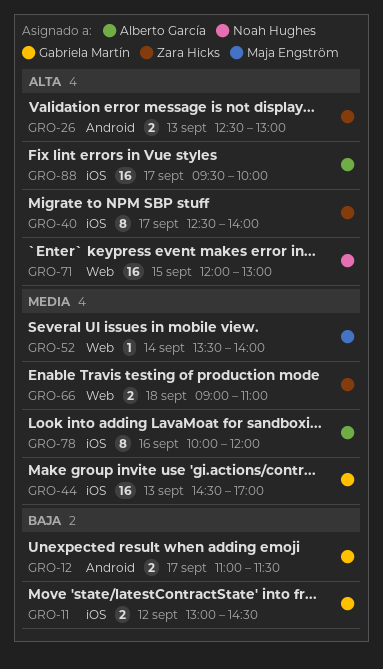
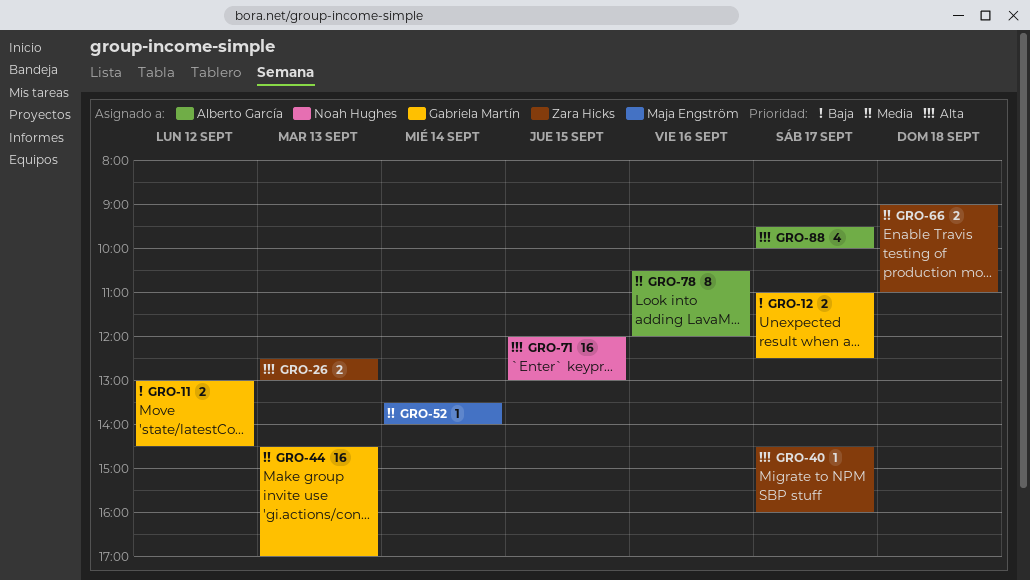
GRO-12, ends: 11:30 -> 12:30
GRO-40, estimate: 8 -> 1
GRO-40, begins: 12:30 -> 14:30
GRO-40, ends: 14:00 -> 16:00
GRO-78, begins: 10:00 -> 10:30
GRO-88, estimate: 16 -> 4

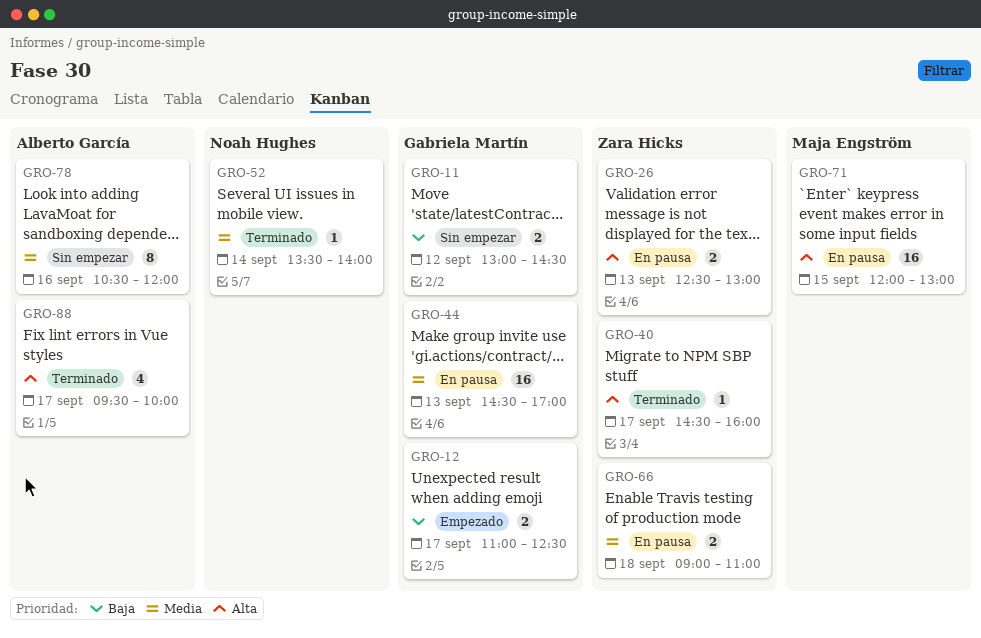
GRO-52, owner: Maja Engström -> Noah Hughes
GRO-71, owner: Noah Hughes -> Maja Engström

